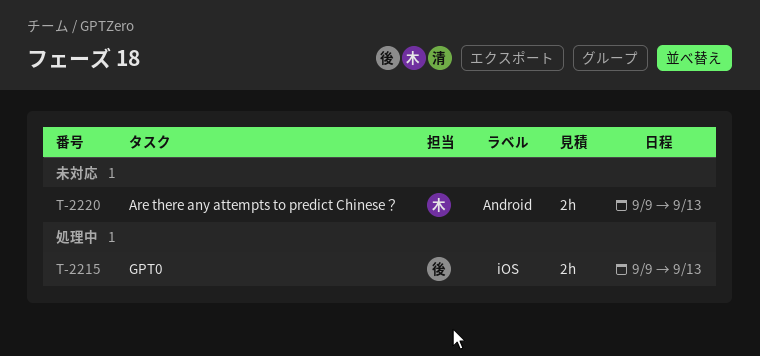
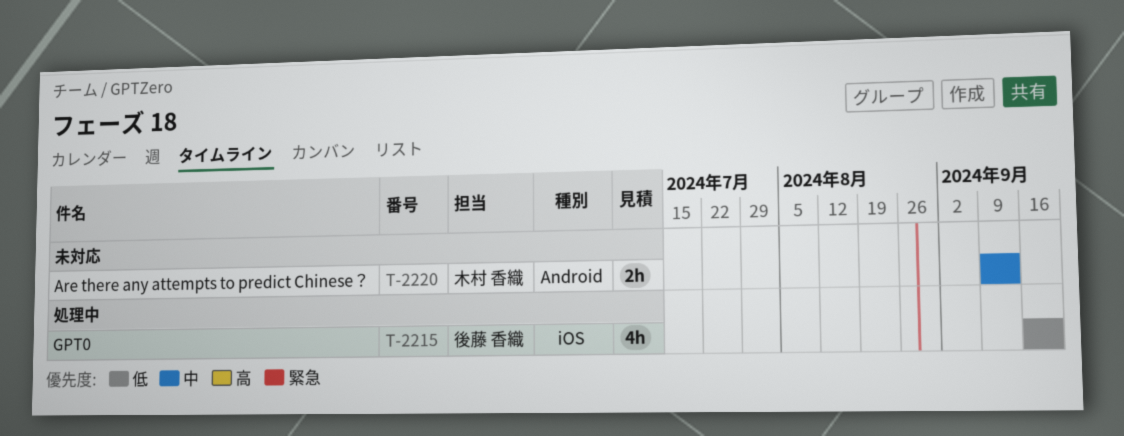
T-2215, estimate: 2h -> 4h
T-2215, start: Sep 9 -> Sep 16
T-2215, due: Sep 13 -> Sep 20

